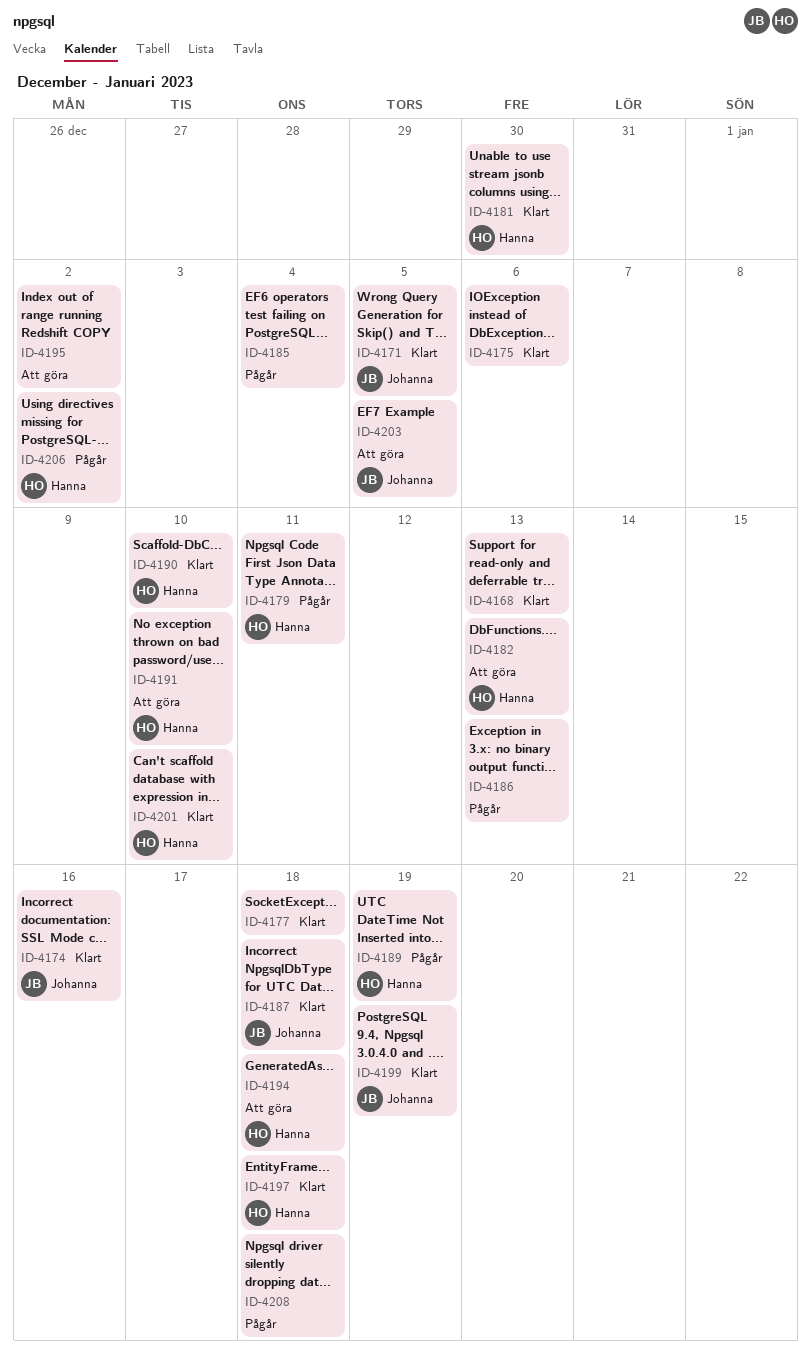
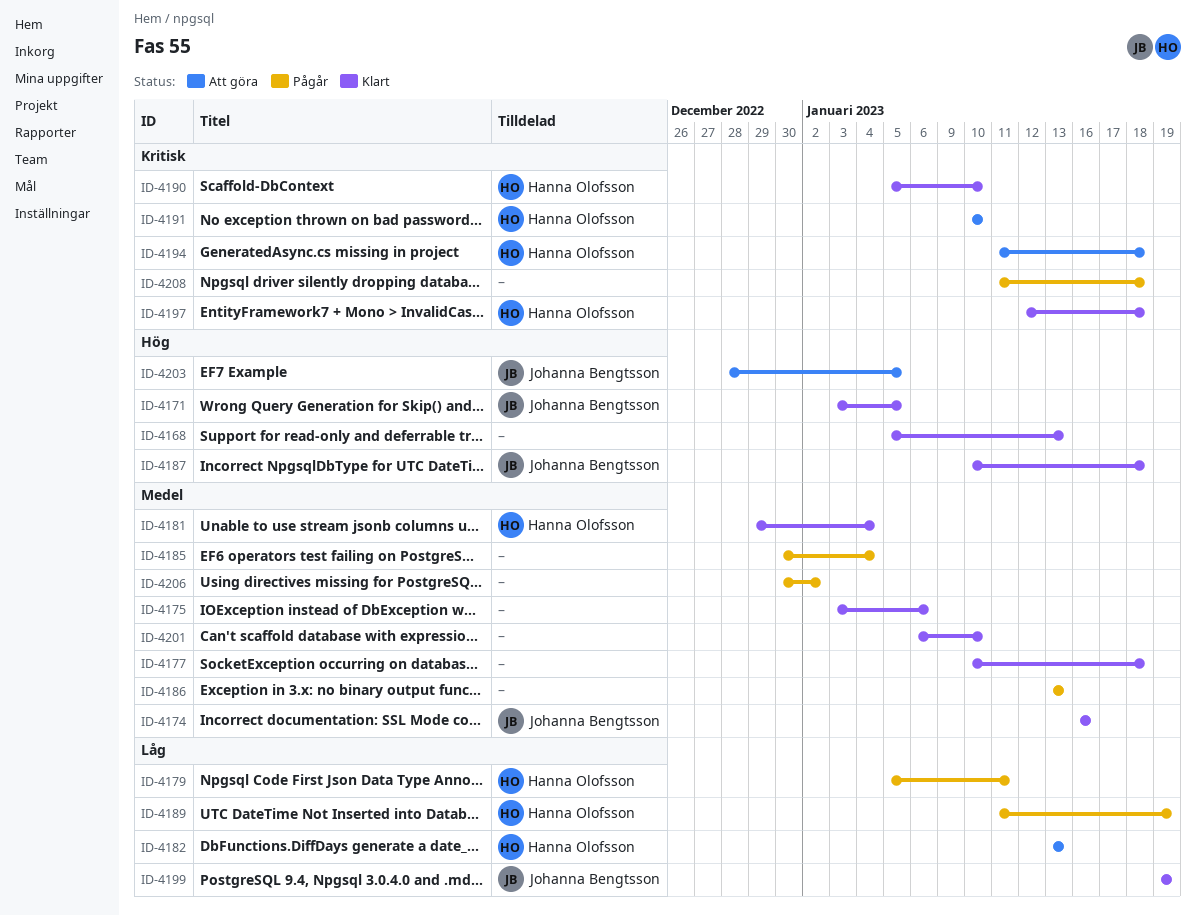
ID-4181, due: Dec 30 -> Jan 4
ID-4195: present -> none
ID-4201, owner: Hanna Olofsson -> none
ID-4206, owner: Hanna Olofsson -> none

